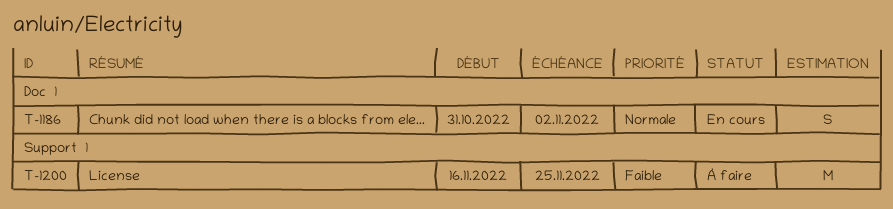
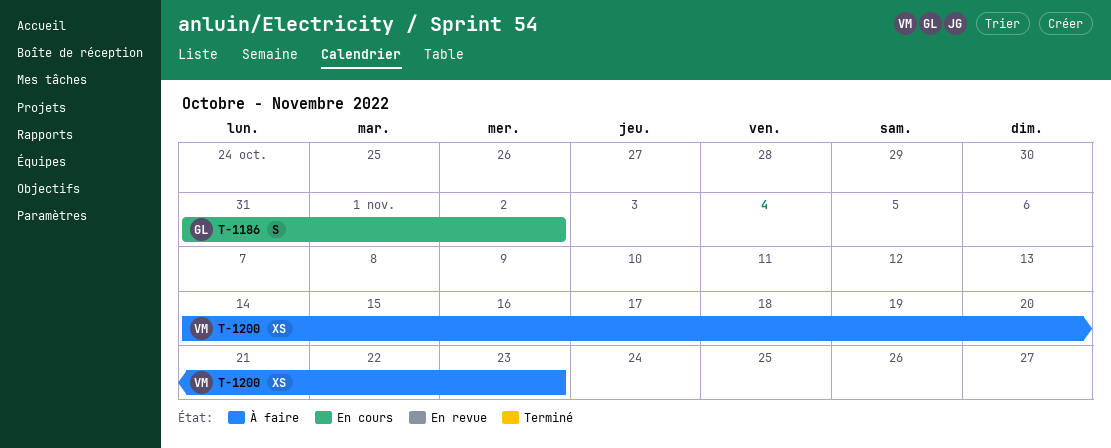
T-1200, estimate: M -> XS
T-1200, start: Nov 16 -> Nov 14
T-1200, due: Nov 25 -> Nov 23

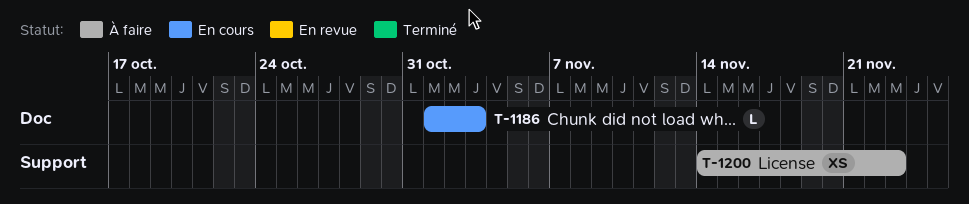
T-1186, estimate: S -> L
T-1186, start: Oct 31 -> Nov 1
T-1186, due: Nov 2 -> Nov 3

